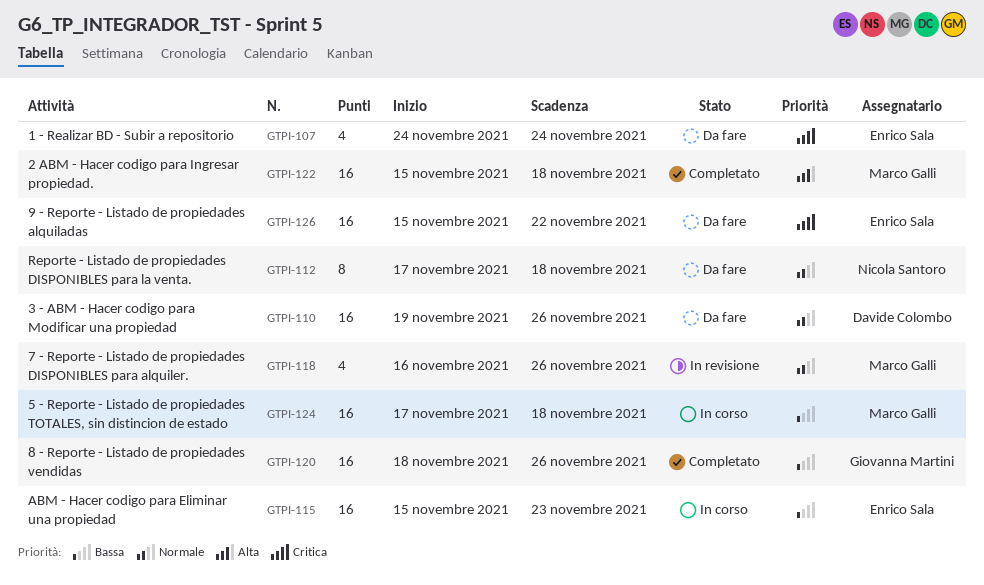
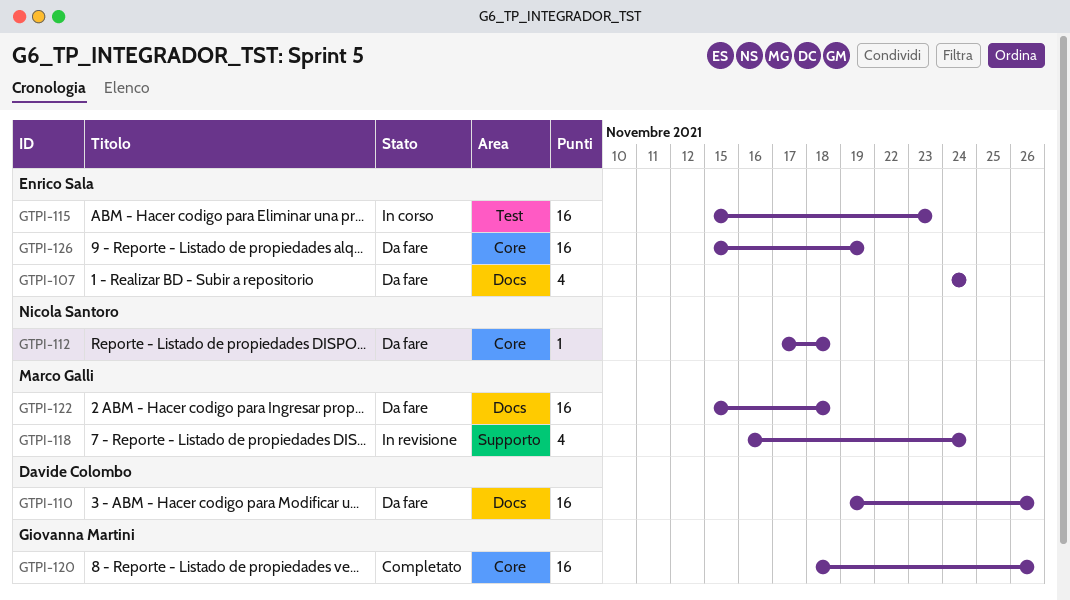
GTPI-112, estimate: 8 -> 1
GTPI-118, due: Nov 26 -> Nov 24
GTPI-122, status: Completato -> Da fare
GTPI-124: present -> none
GTPI-126, due: Nov 22 -> Nov 19

